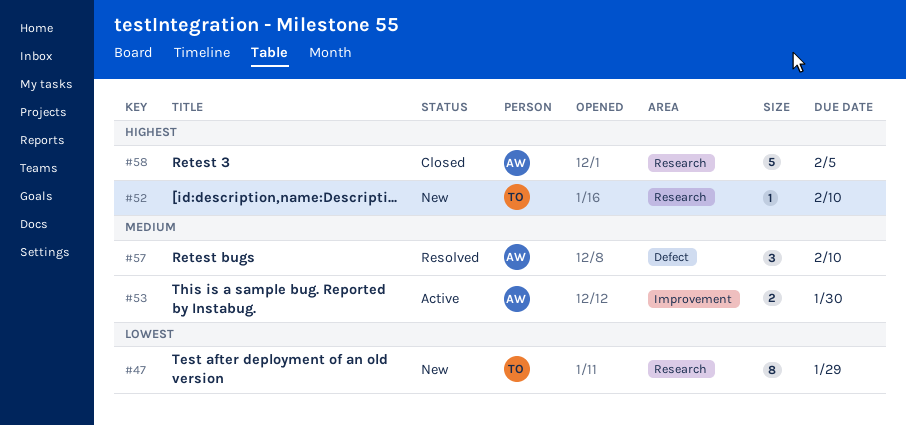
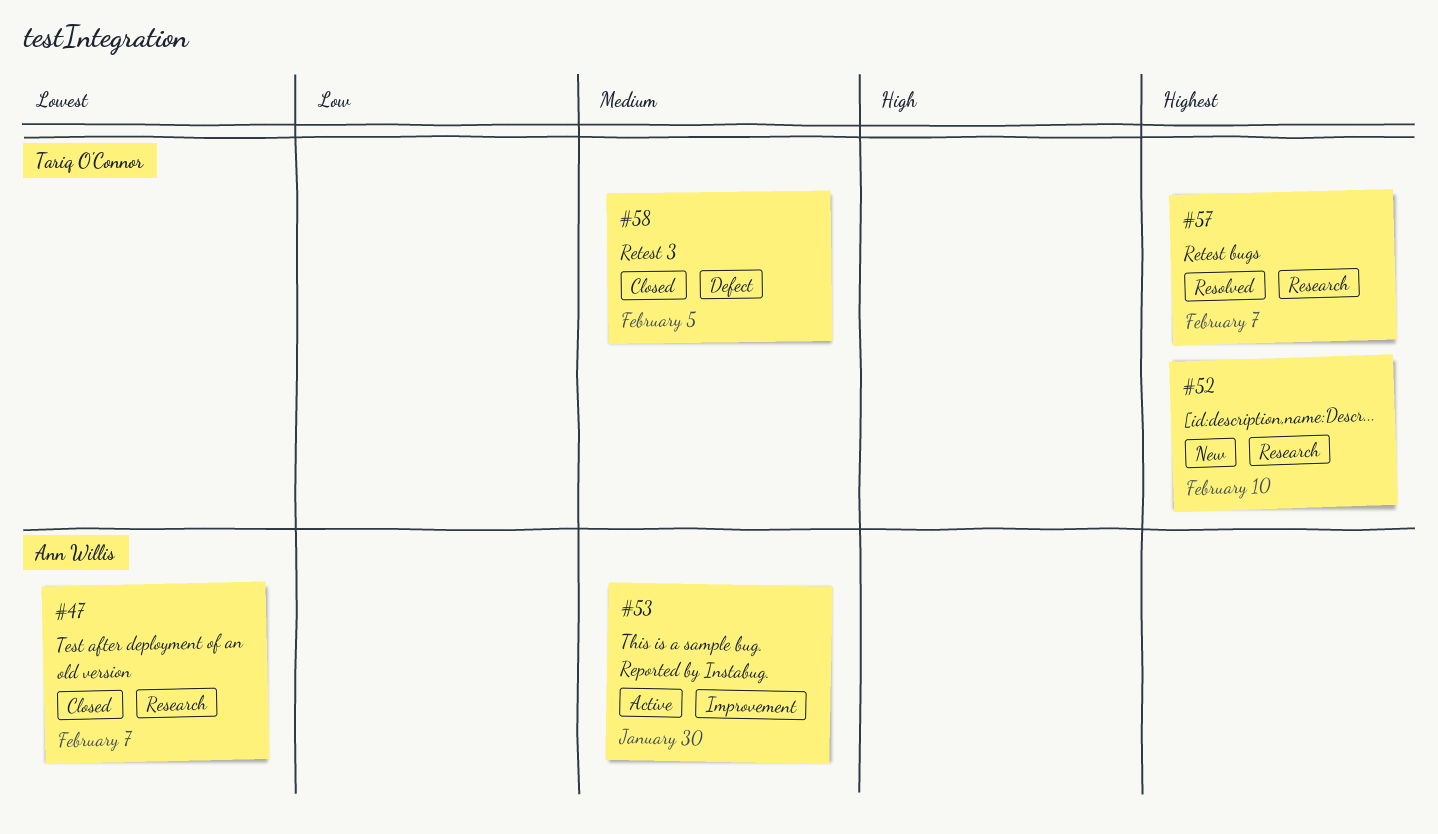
#47, status: New -> Closed
#47, owner: Tariq O'Connor -> Ann Willis
#47, due: Jan 29 -> Feb 7
#57, owner: Ann Willis -> Tariq O'Connor
#57, priority: Medium -> Highest
#57, label: Defect -> Research
#57, due: Feb 10 -> Feb 7
#58, owner: Ann Willis -> Tariq O'Connor
#58, priority: Highest -> Medium
#58, label: Research -> Defect

